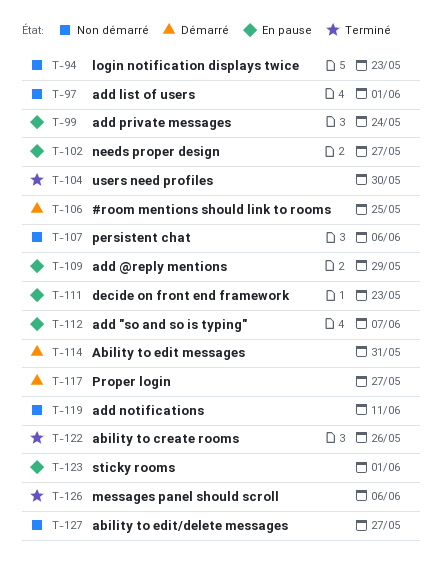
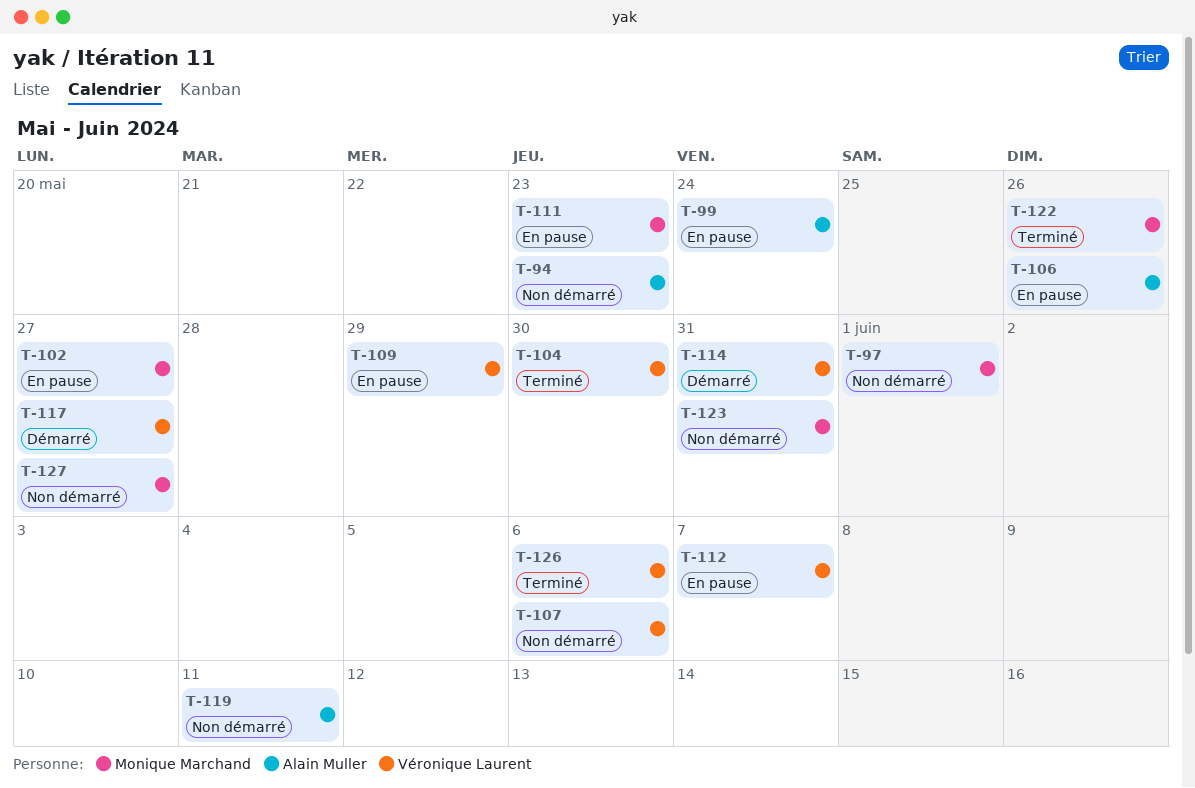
T-106, status: Démarré -> En pause
T-106, due: May 25 -> May 26
T-123, status: En pause -> Non démarré
T-123, due: Jun 1 -> May 31

